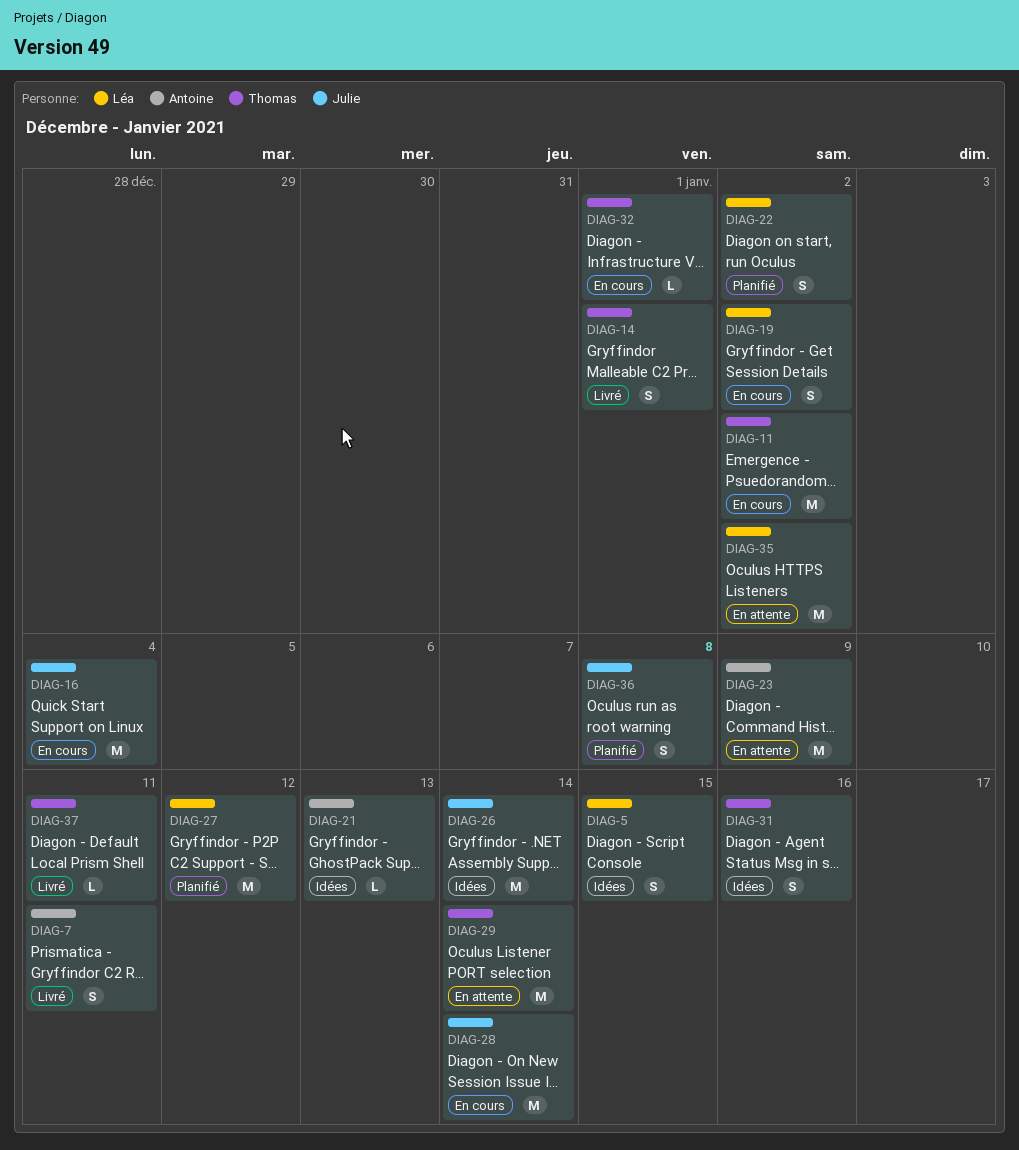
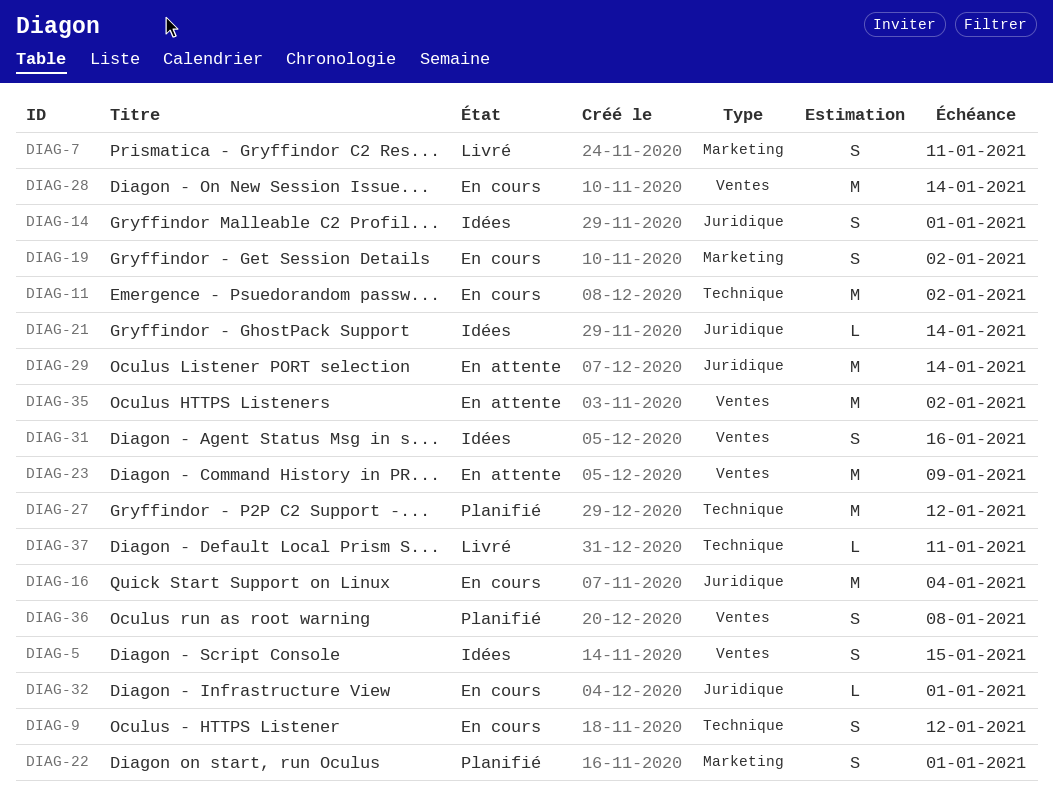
DIAG-9: none -> present
DIAG-14, status: Livré -> Idées
DIAG-21, due: Jan 13 -> Jan 14
DIAG-22, due: Jan 2 -> Jan 1
DIAG-26: present -> none

